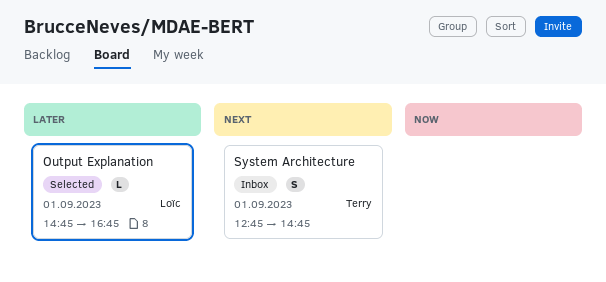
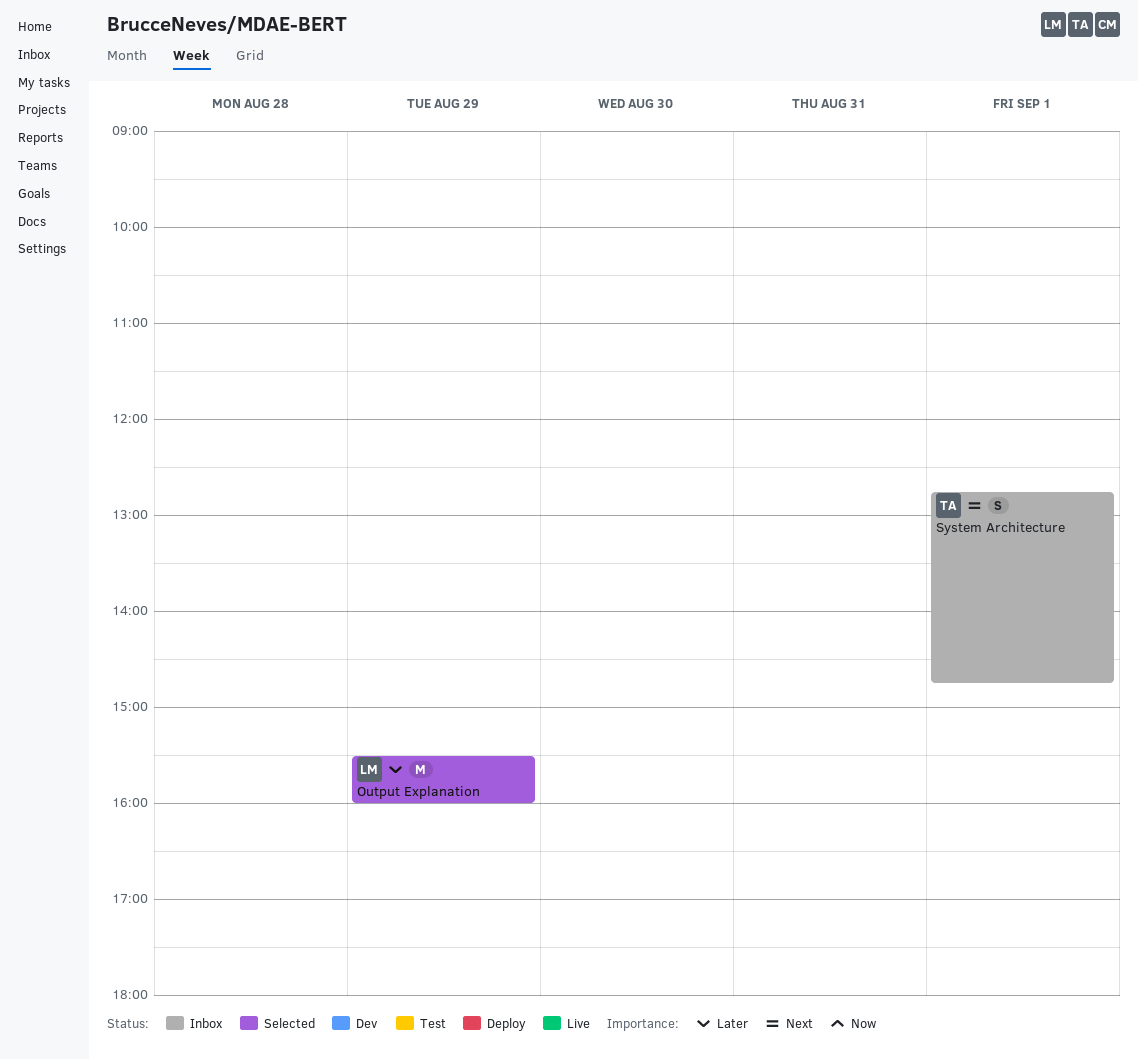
Output Explanation, estimate: L -> M
Output Explanation, day: Sep 1 -> Aug 29
Output Explanation, begins: 14:45 -> 15:30
Output Explanation, ends: 16:45 -> 16:00

